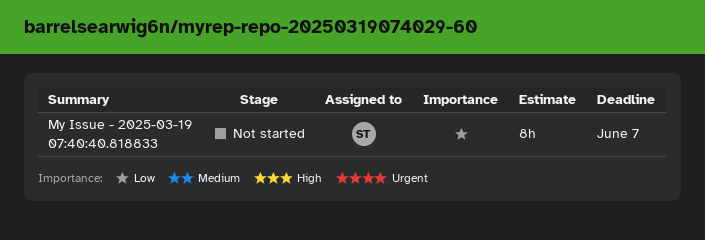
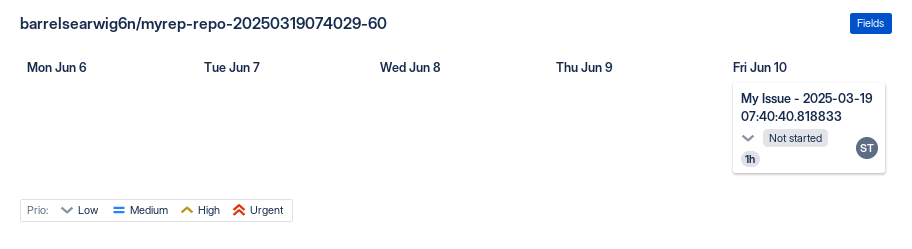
My Issue - 2025-03-19 07:40:40.818833, estimate: 8h -> 1h
My Issue - 2025-03-19 07:40:40.818833, due: Jun 7 -> Jun 10

